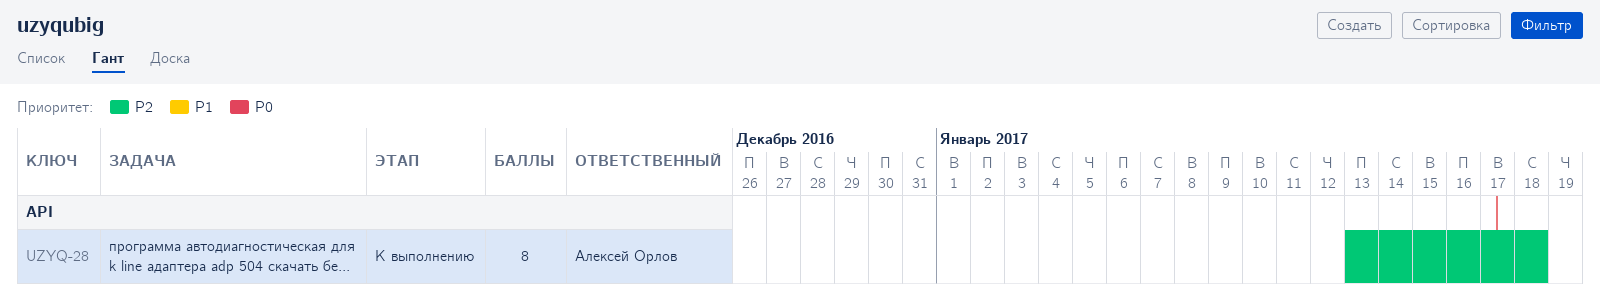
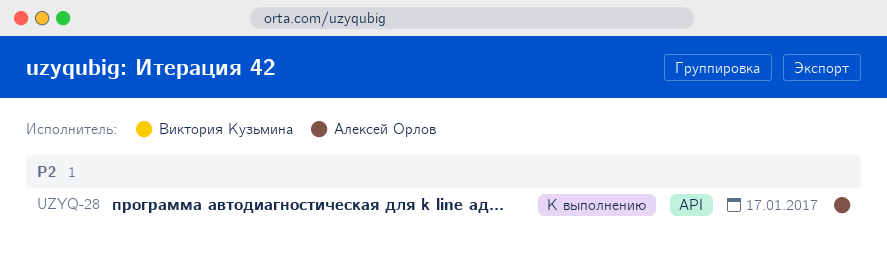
UZYQ-28, due: Jan 18 -> Jan 17

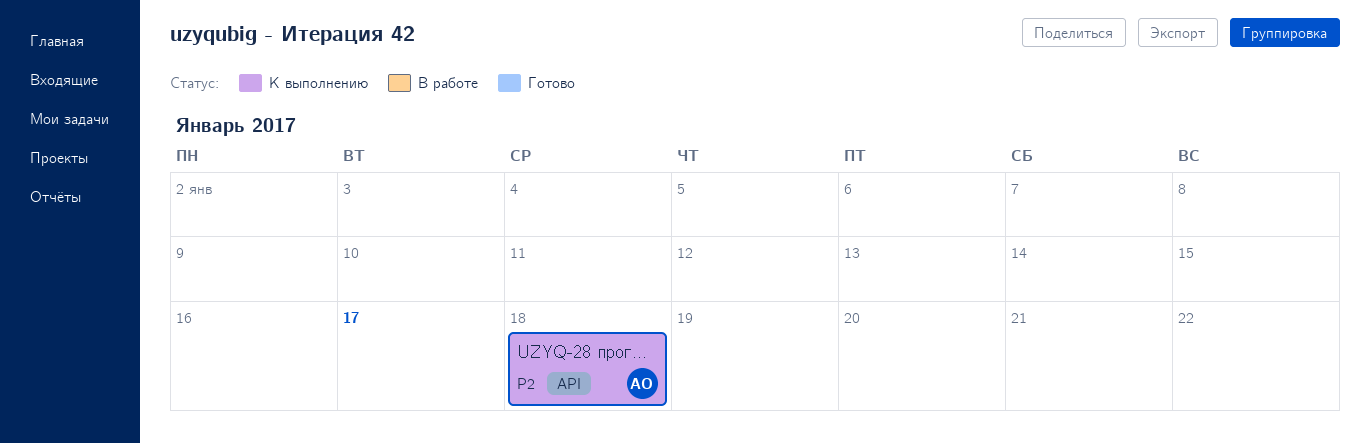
UZYQ-28, due: Jan 17 -> Jan 18

